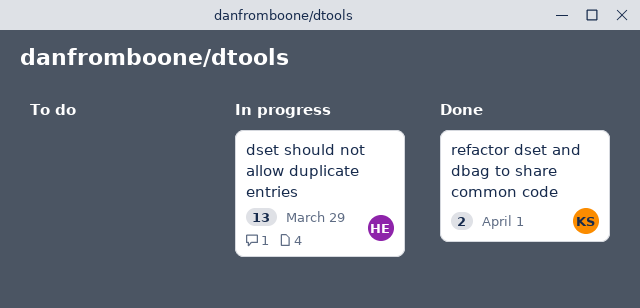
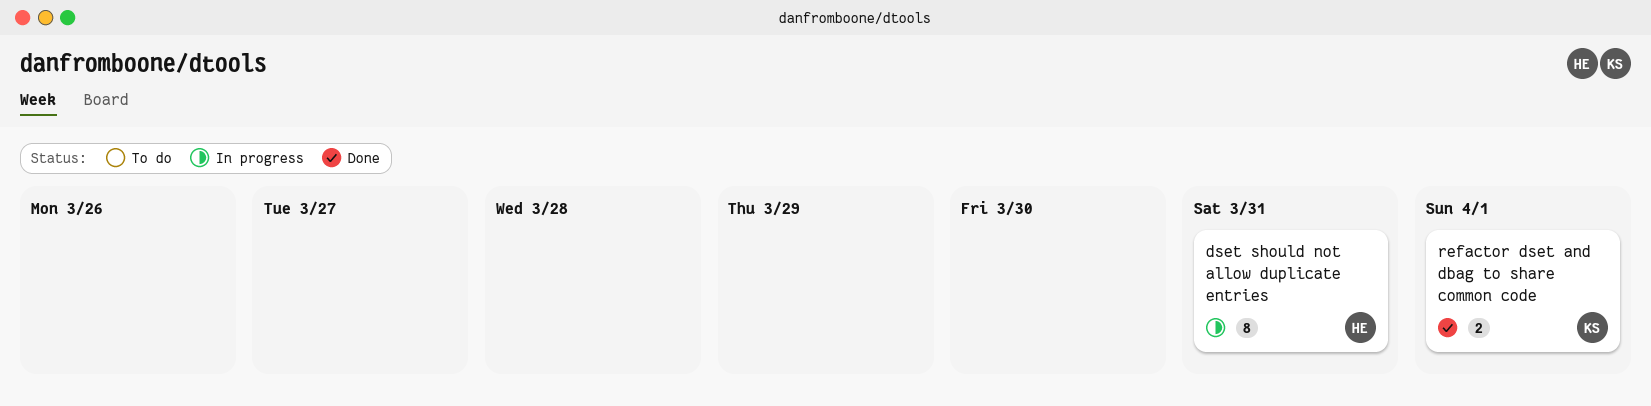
dset should not allow duplicate entries, estimate: 13 -> 8
dset should not allow duplicate entries, due: Mar 29 -> Mar 31

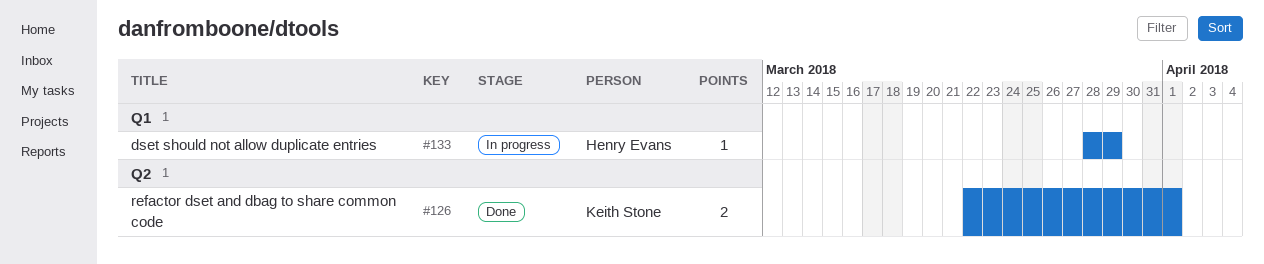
dset should not allow duplicate entries, estimate: 8 -> 1
dset should not allow duplicate entries, due: Mar 31 -> Mar 29

